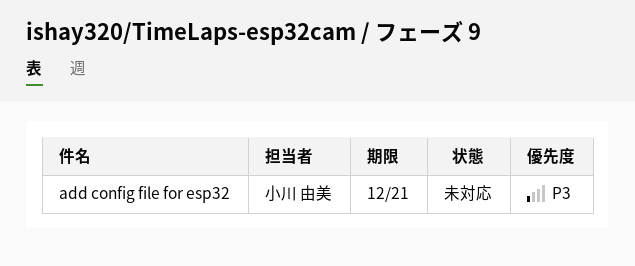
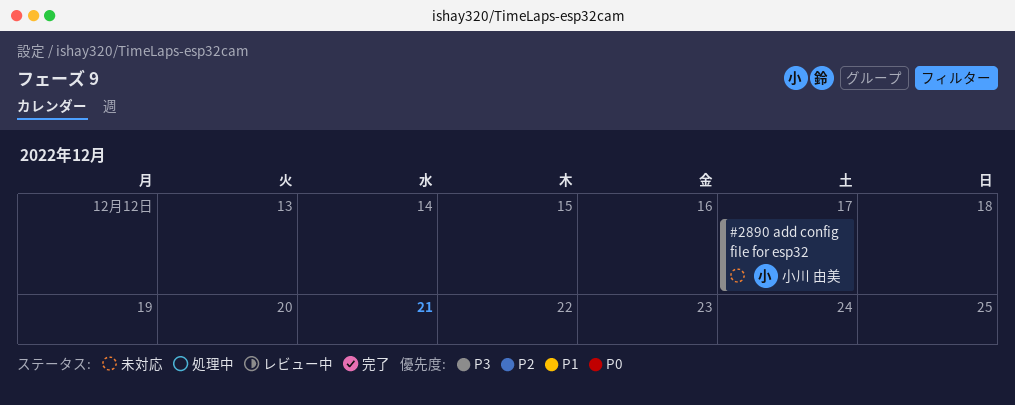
add config file for esp32, due: Dec 21 -> Dec 17

